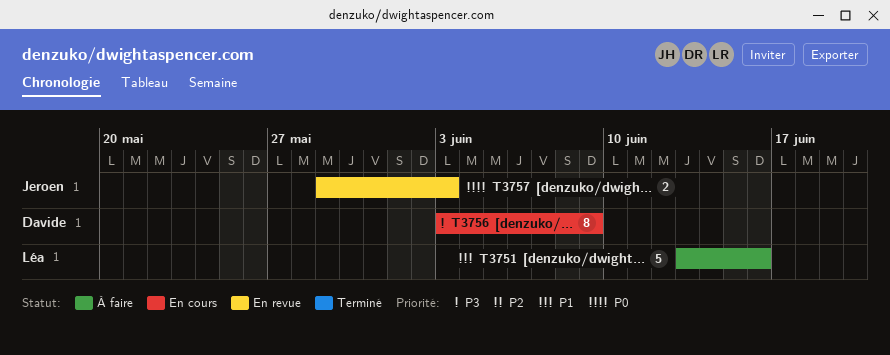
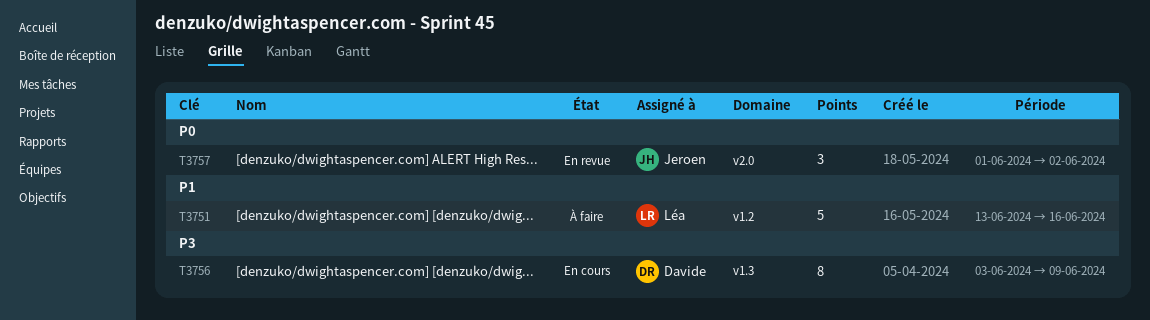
T3757, estimate: 2 -> 3
T3757, start: May 29 -> Jun 1
T3757, due: Jun 3 -> Jun 2

